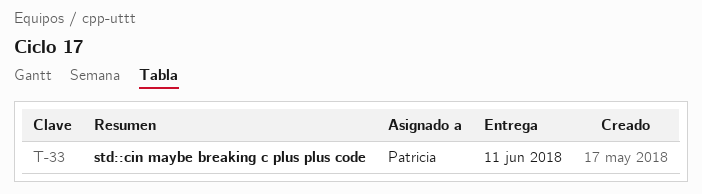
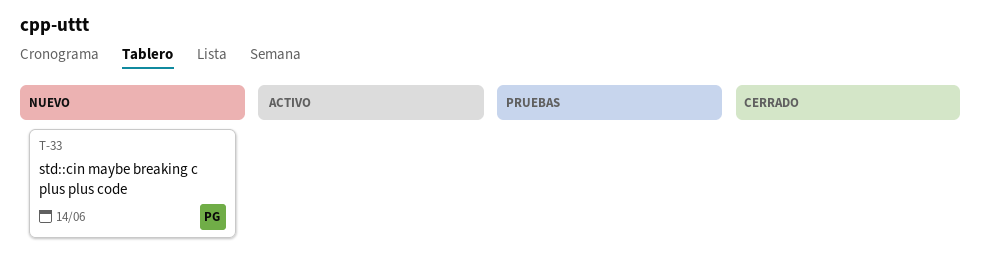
T-33, due: Jun 11 -> Jun 14

